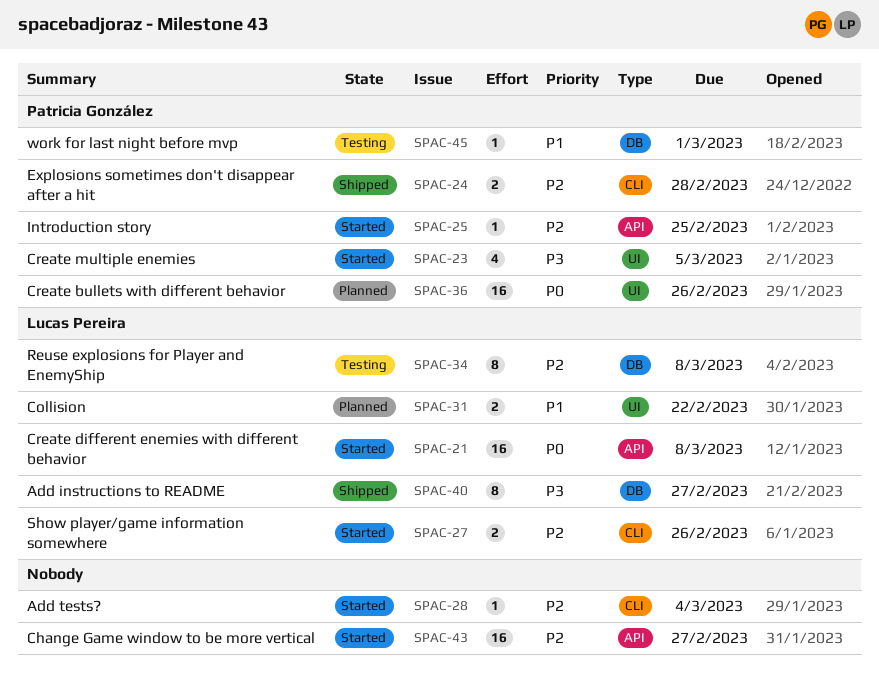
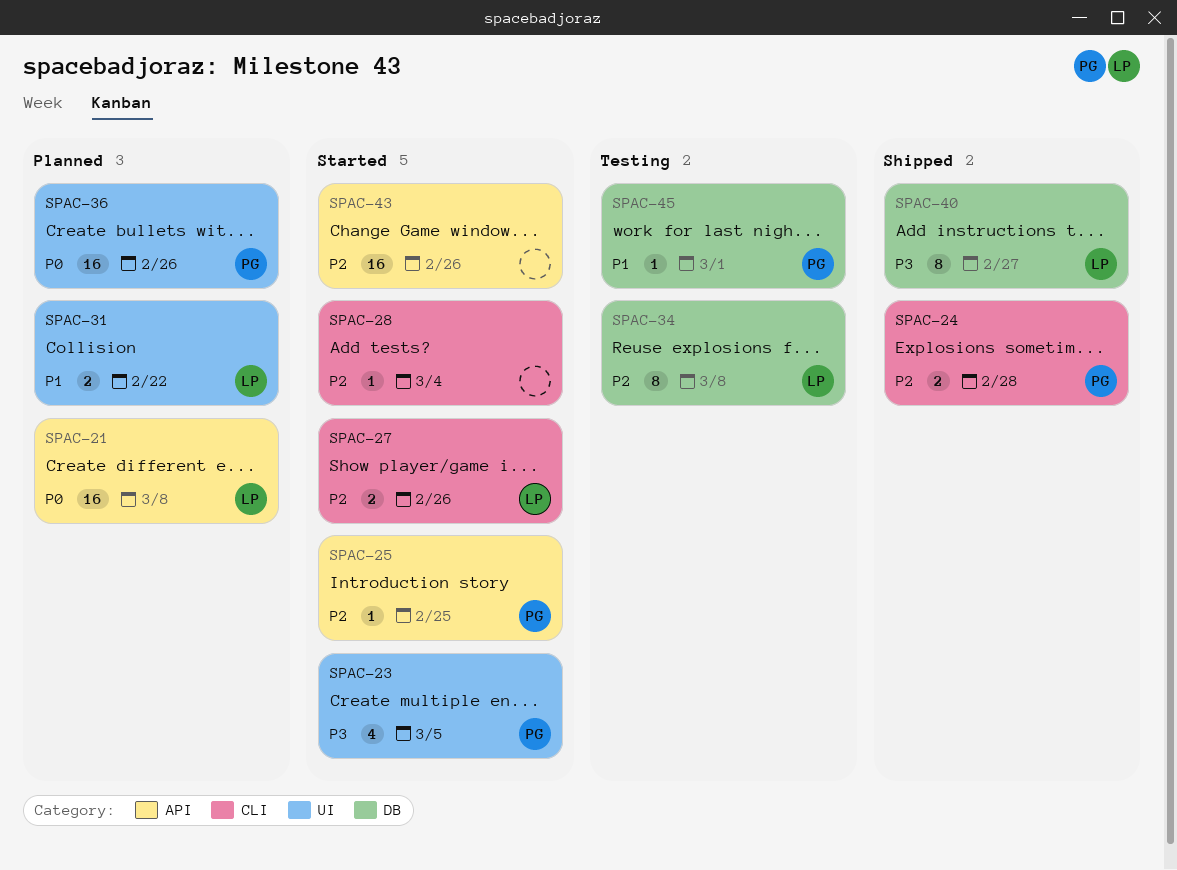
SPAC-21, status: Started -> Planned
SPAC-43, due: Feb 27 -> Feb 26

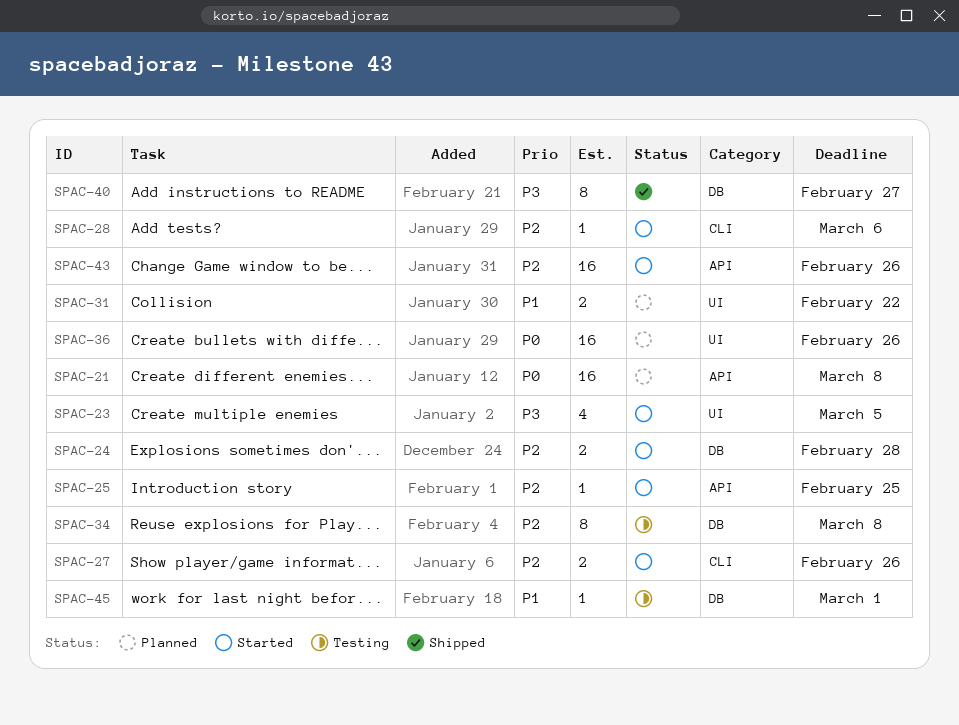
SPAC-24, status: Shipped -> Started
SPAC-24, label: CLI -> DB
SPAC-28, due: Mar 4 -> Mar 6

